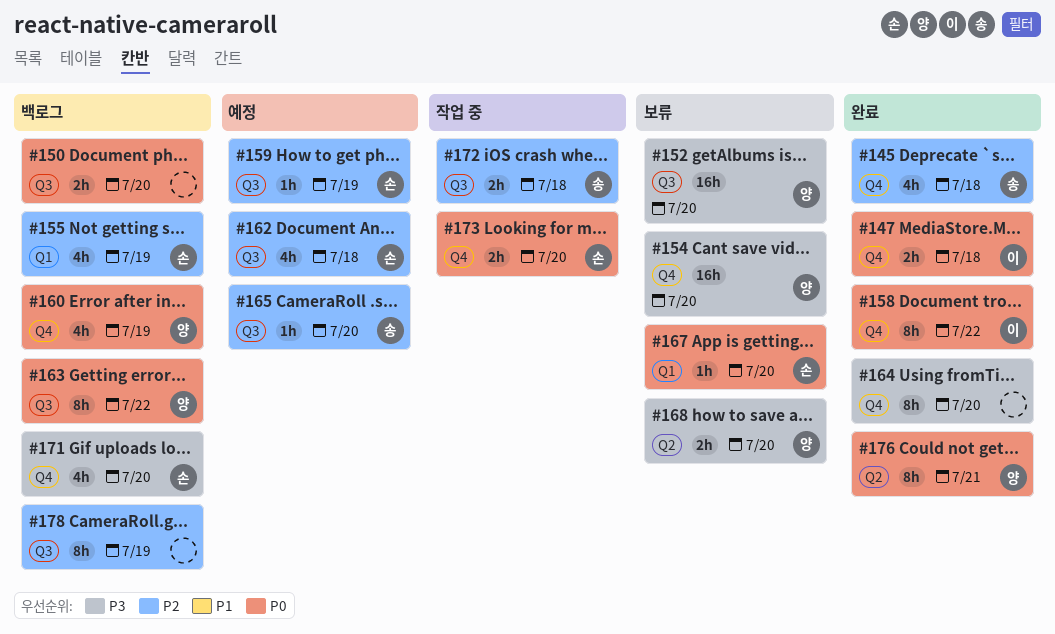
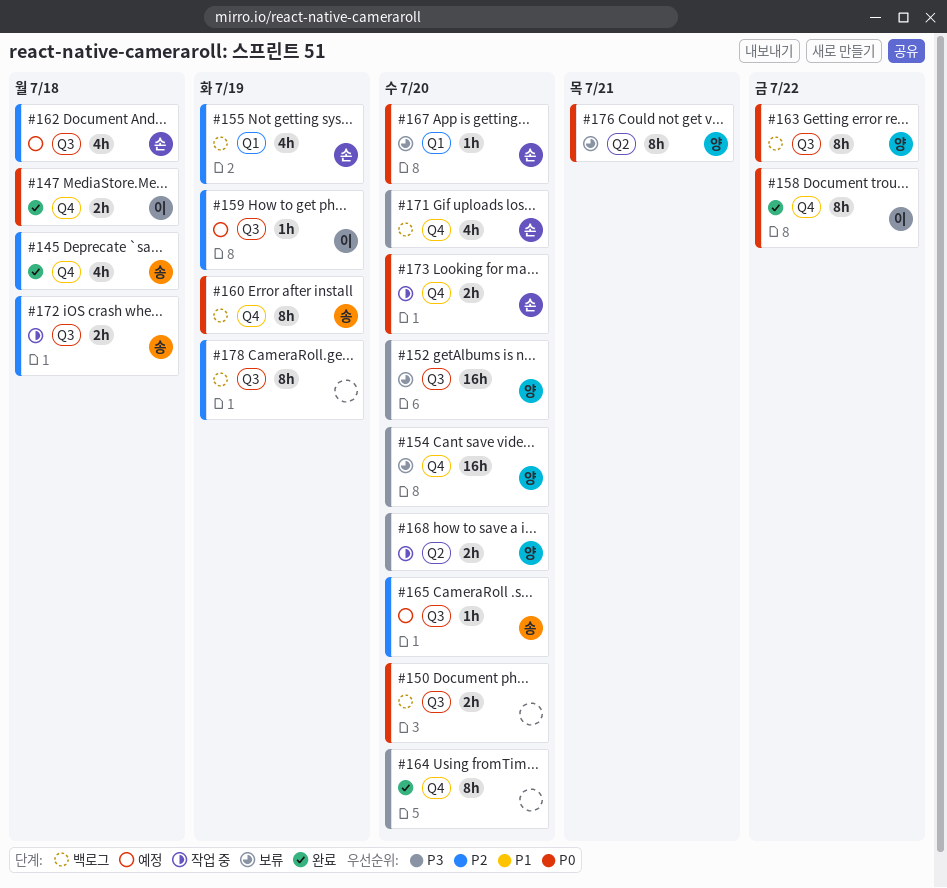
#159, owner: 손 -> 이
#160, owner: 양 -> 송
#160, estimate: 4h -> 8h
#168, status: 보류 -> 작업 중
#176, status: 완료 -> 보류

